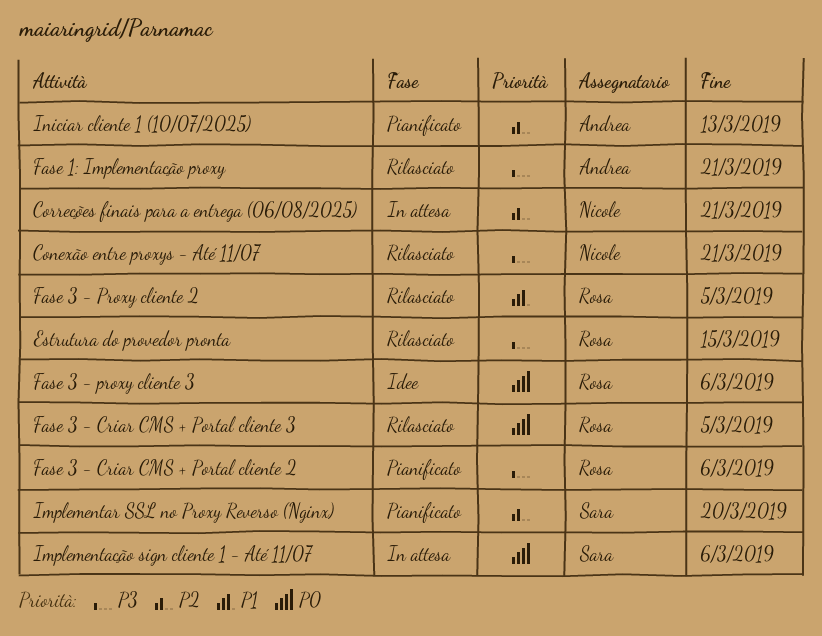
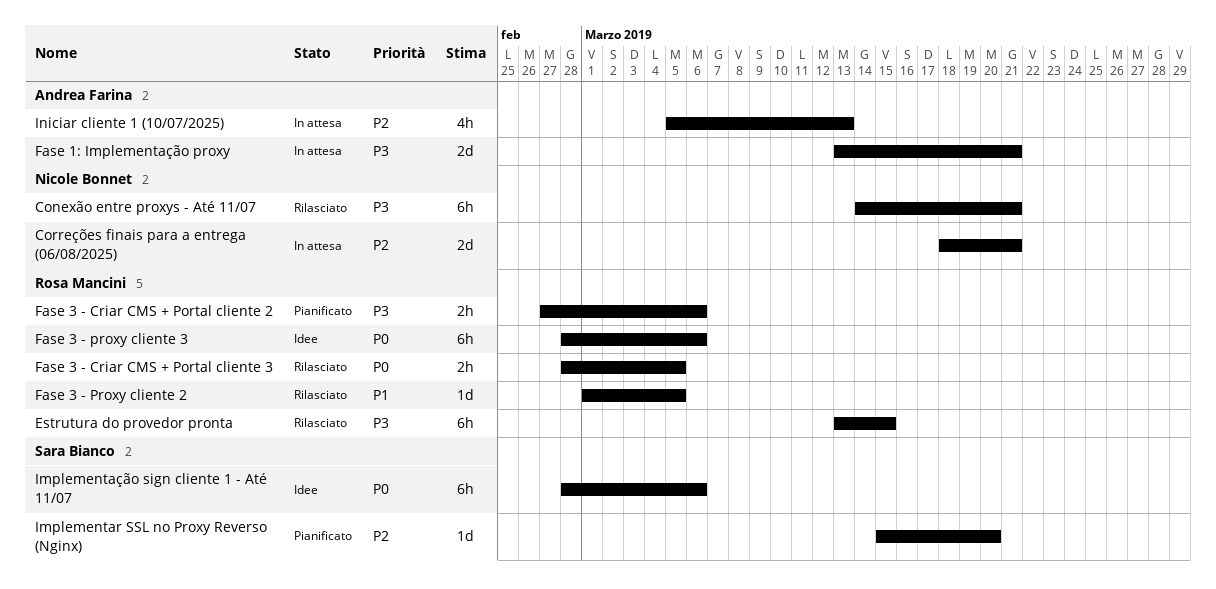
Fase 1: Implementação proxy, status: Rilasciato -> In attesa
Implementação sign cliente 1 - Até 11/07, status: In attesa -> Idee
Iniciar cliente 1 (10/07/2025), status: Pianificato -> In attesa

